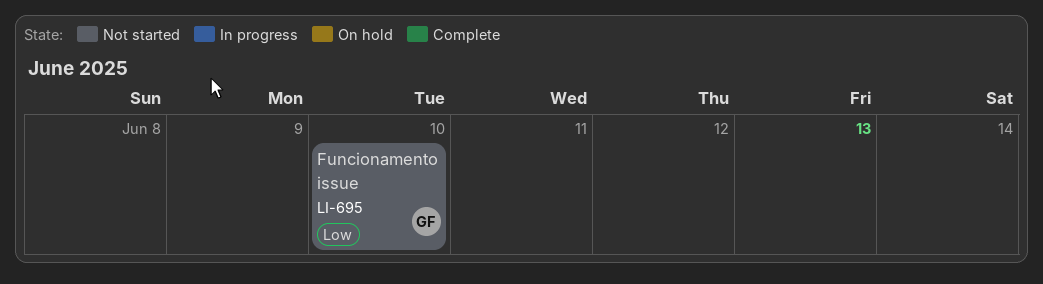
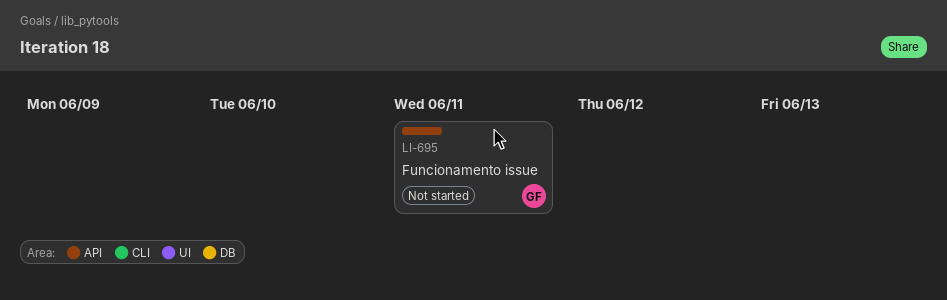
LI-695, due: Jun 10 -> Jun 11

